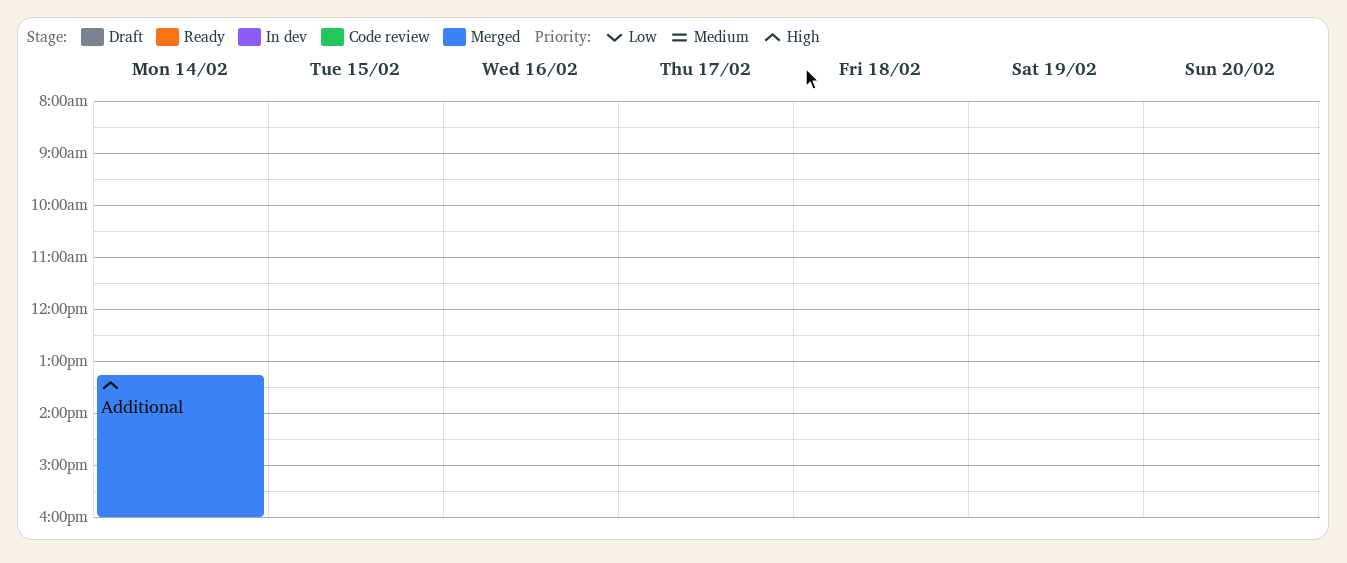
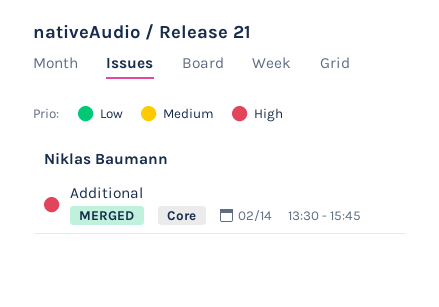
Additional, begins: 13:15 -> 13:30
Additional, ends: 16:00 -> 15:45

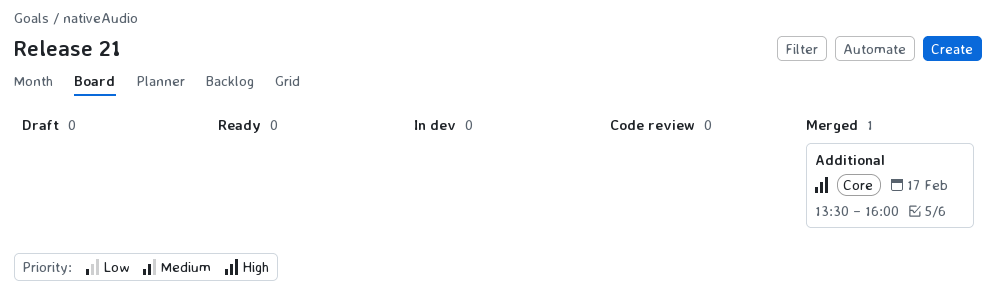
Additional, day: Feb 14 -> Feb 17
Additional, ends: 15:45 -> 16:00

